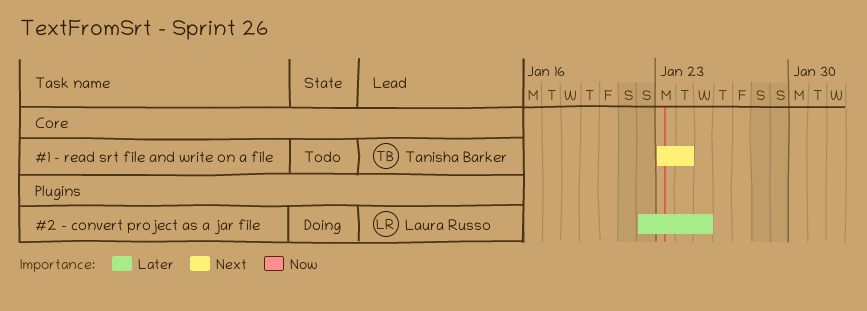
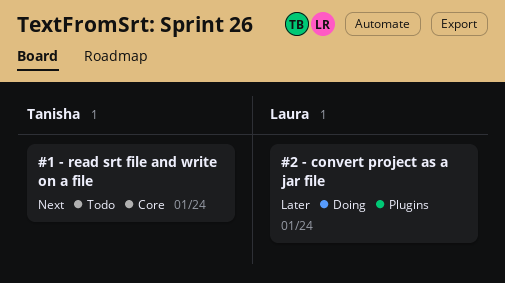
#2 - convert project as a jar file, due: Jan 25 -> Jan 24

